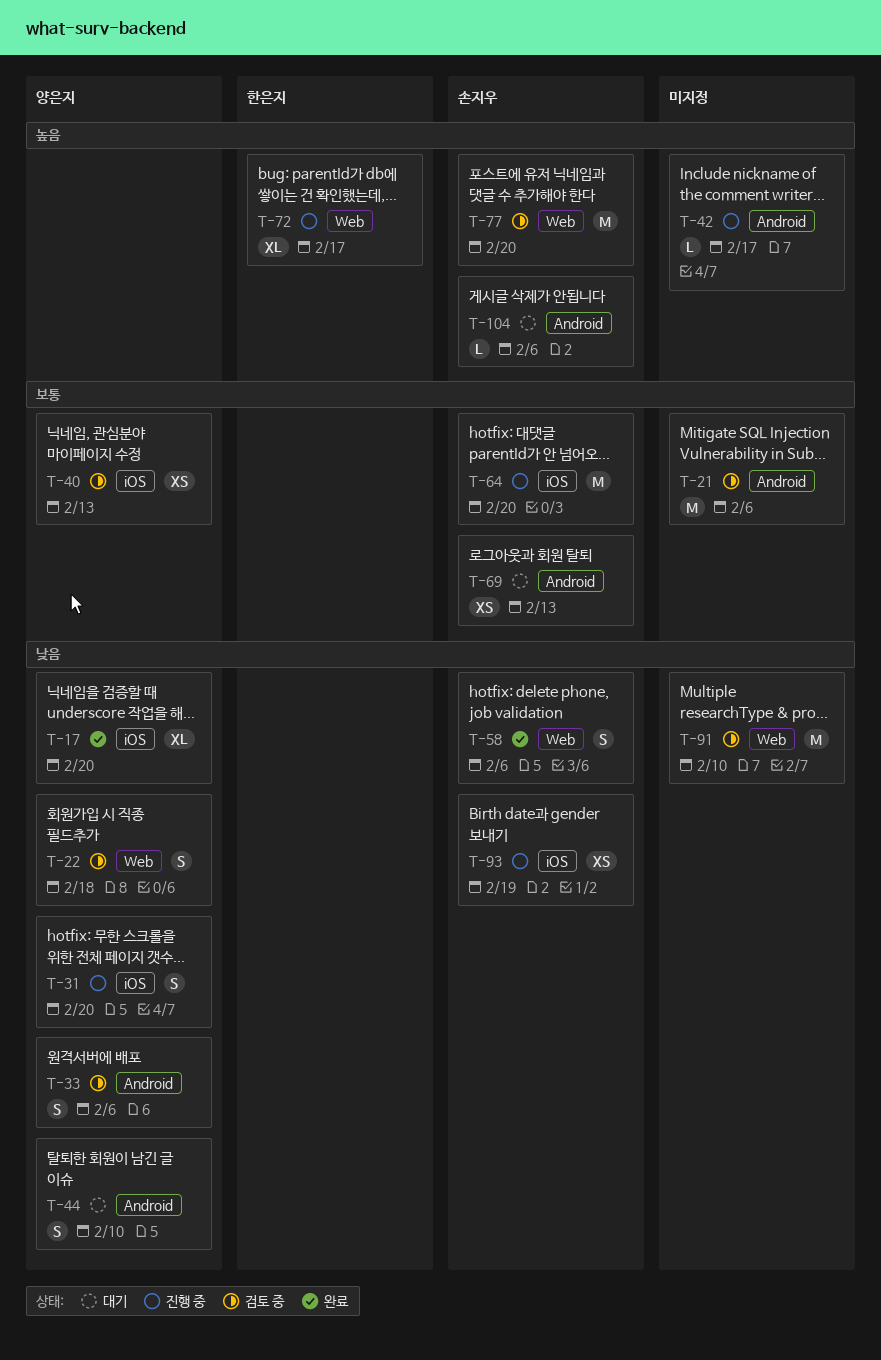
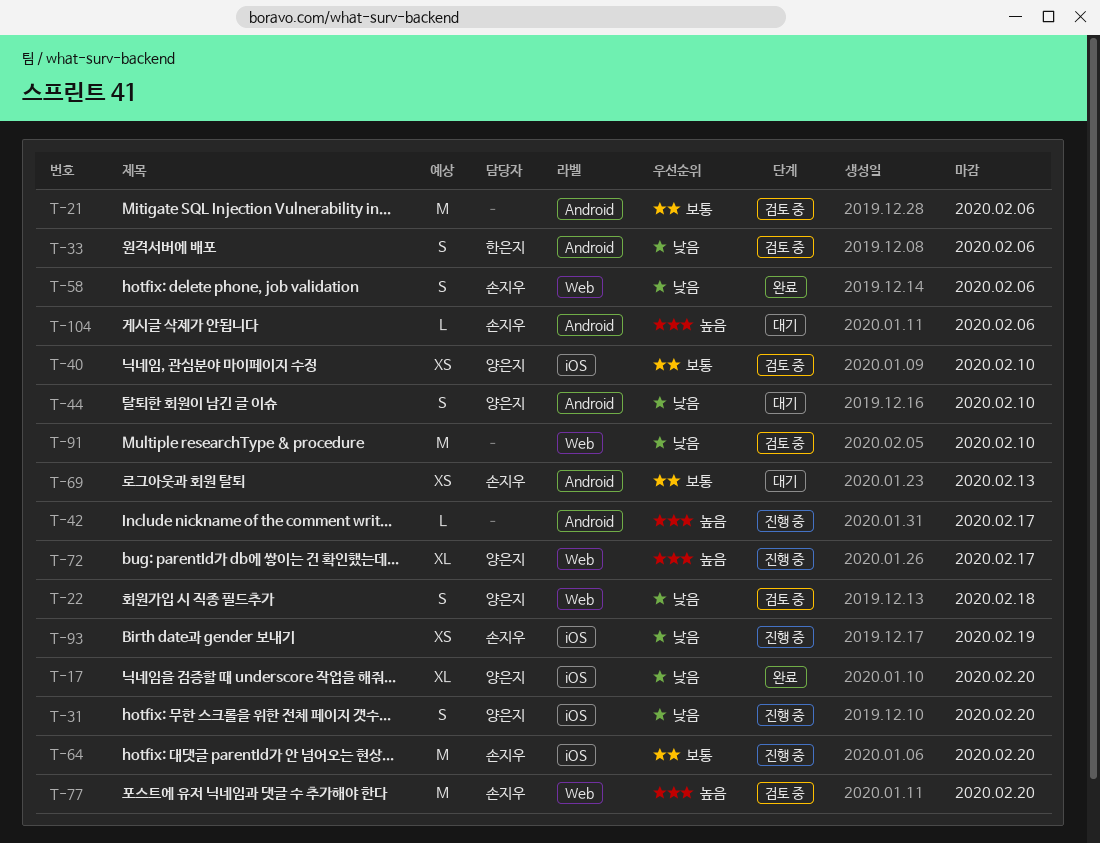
T-33, owner: 양은지 -> 한은지
T-40, due: Feb 13 -> Feb 10
T-72, owner: 한은지 -> 양은지

